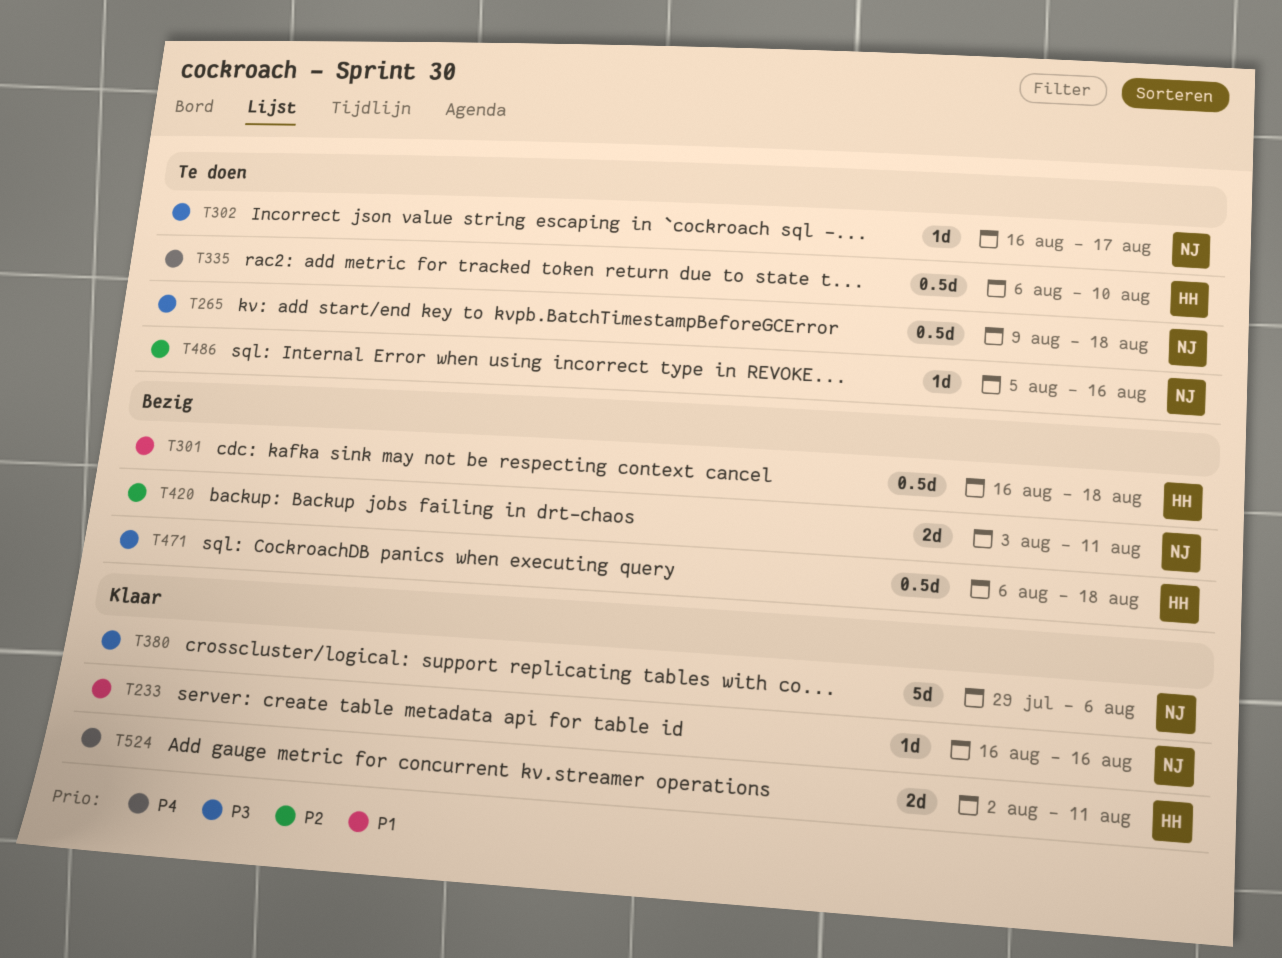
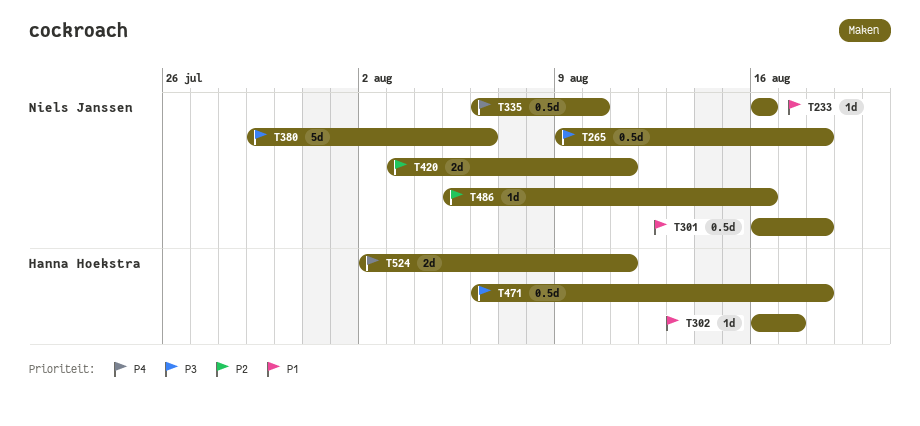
T301, owner: Hanna Hoekstra -> Niels Janssen
T302, owner: Niels Janssen -> Hanna Hoekstra
T302, priority: P3 -> P1
T335, owner: Hanna Hoekstra -> Niels Janssen

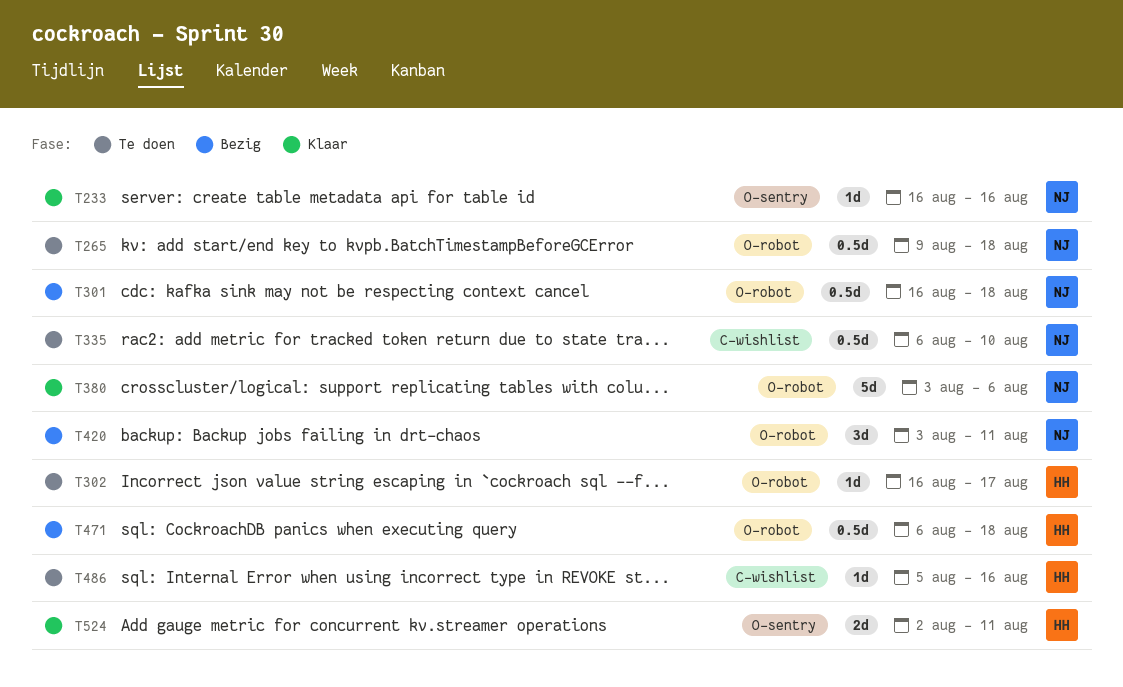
T380, start: Jul 29 -> Aug 3
T420, estimate: 2d -> 3d
T486, owner: Niels Janssen -> Hanna Hoekstra

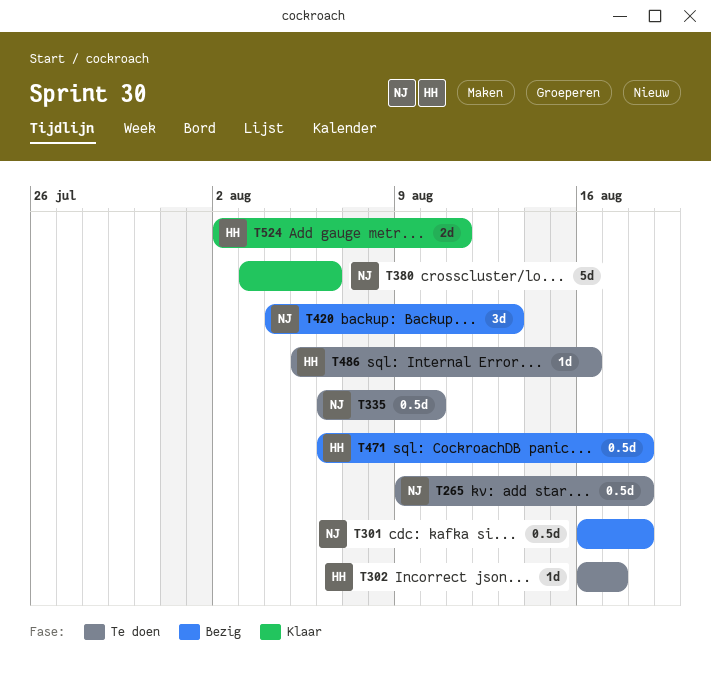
T233: present -> none
T420, start: Aug 3 -> Aug 4
T420, due: Aug 11 -> Aug 13

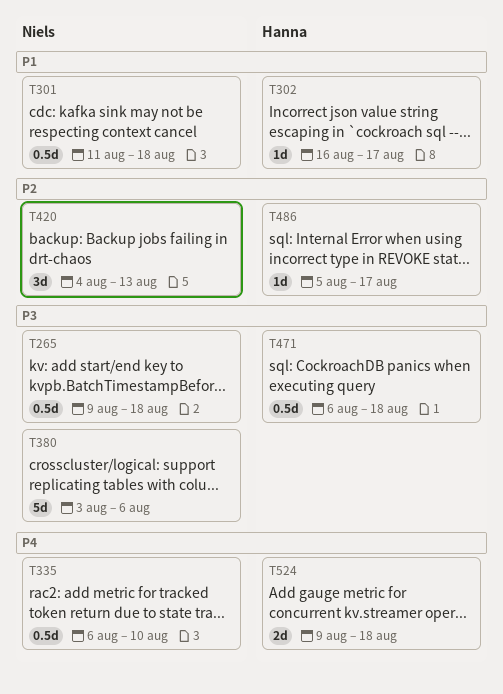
T301, start: Aug 16 -> Aug 11
T486, due: Aug 16 -> Aug 17
T524, start: Aug 2 -> Aug 9
T524, due: Aug 11 -> Aug 18

